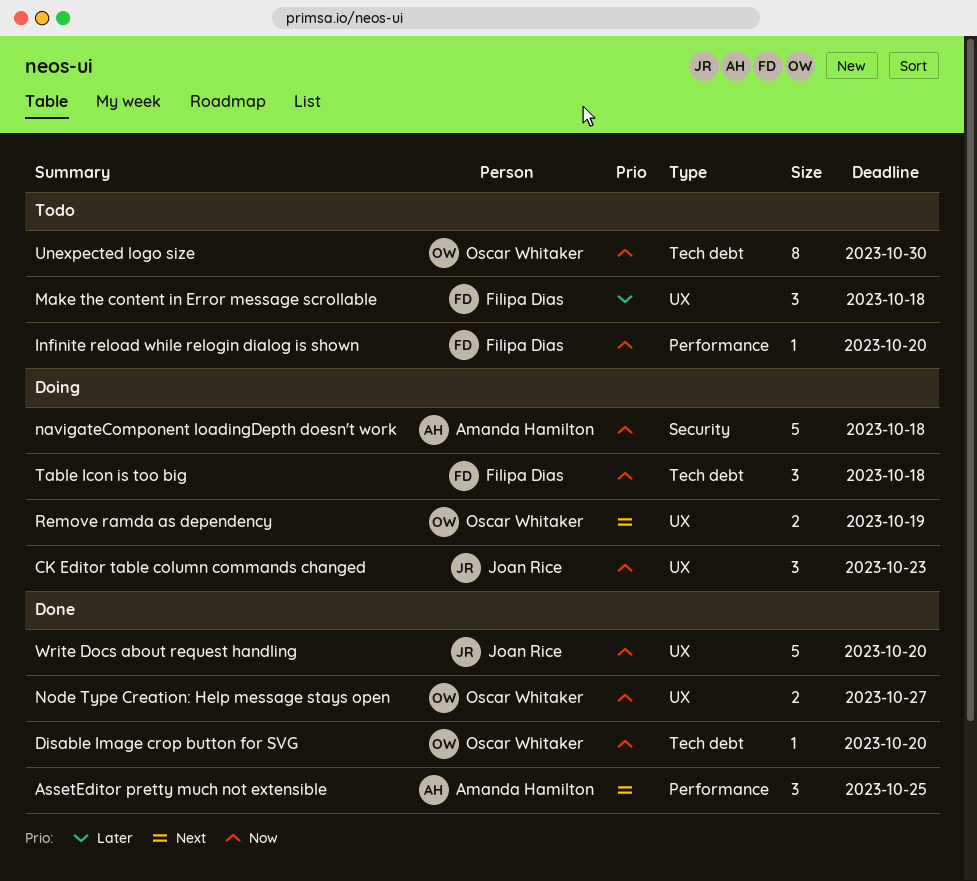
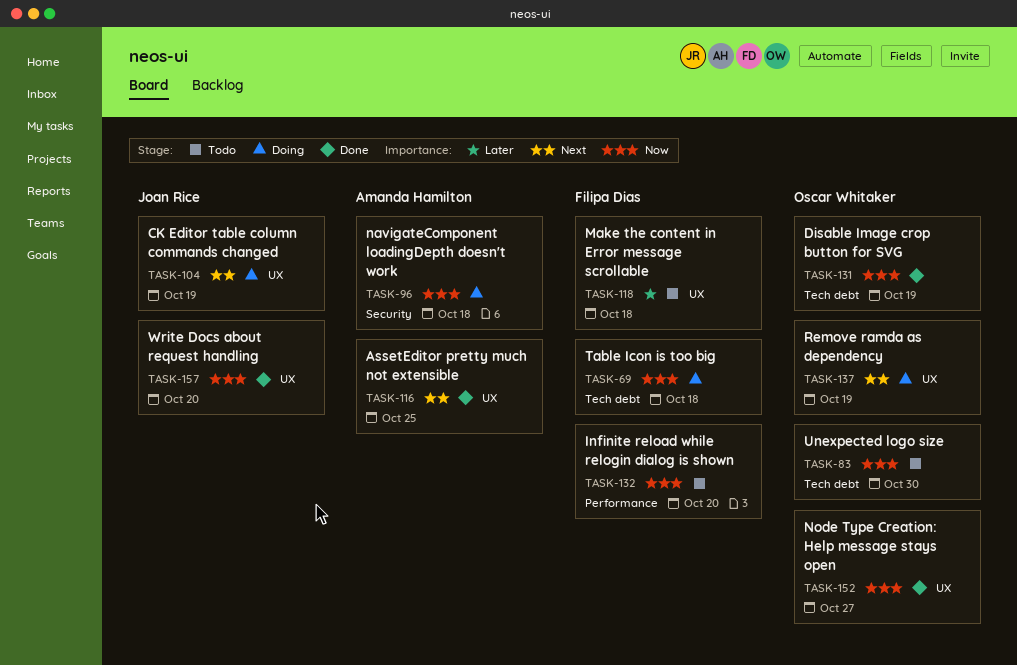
AssetEditor pretty much not extensible, label: Performance -> UX
CK Editor table column commands changed, priority: Now -> Next
CK Editor table column commands changed, due: Oct 23 -> Oct 19
Disable Image crop button for SVG, due: Oct 20 -> Oct 19

